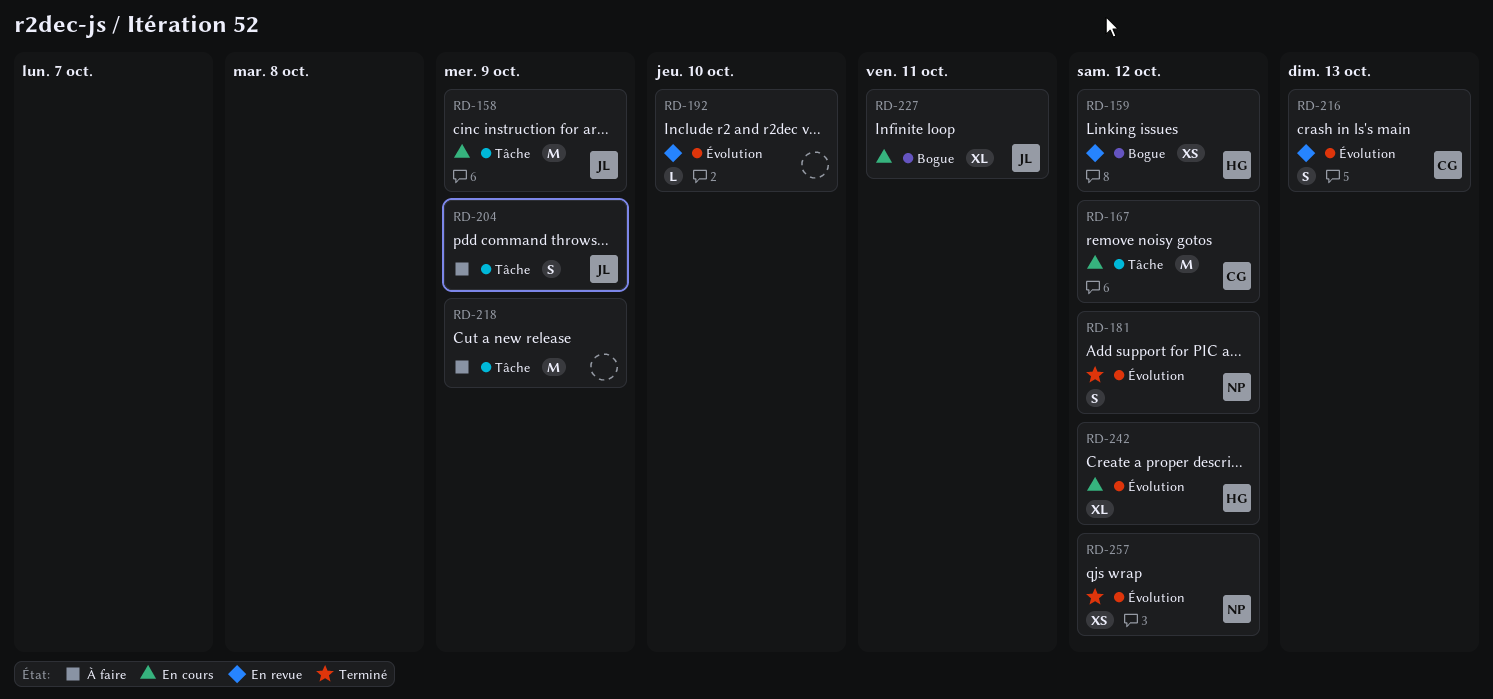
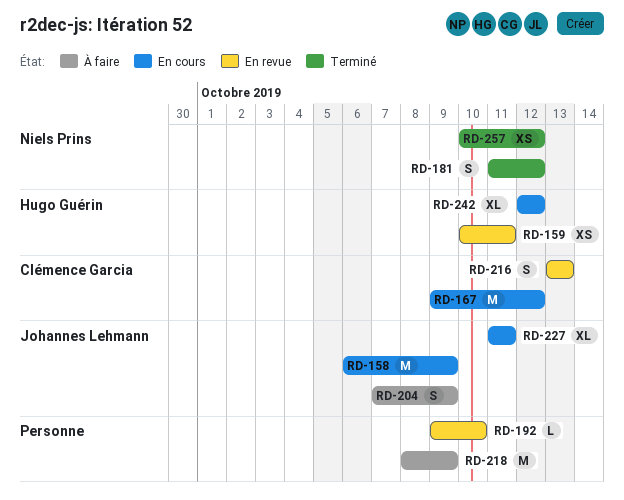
RD-159, due: Oct 12 -> Oct 11

